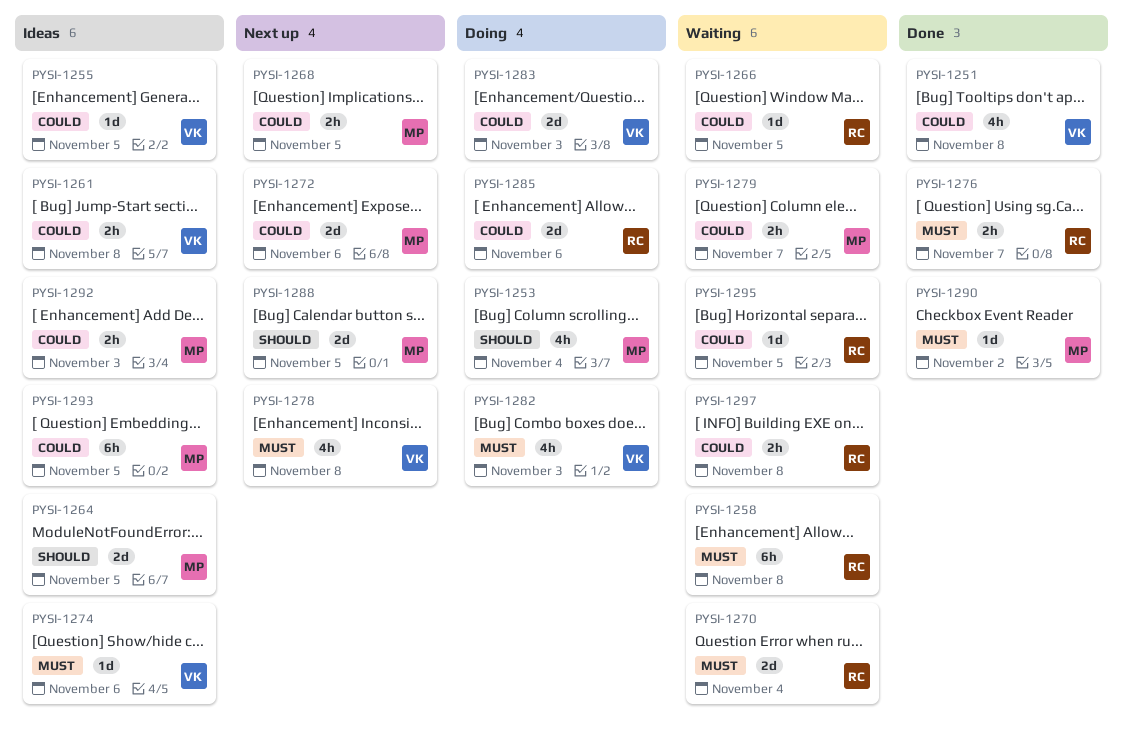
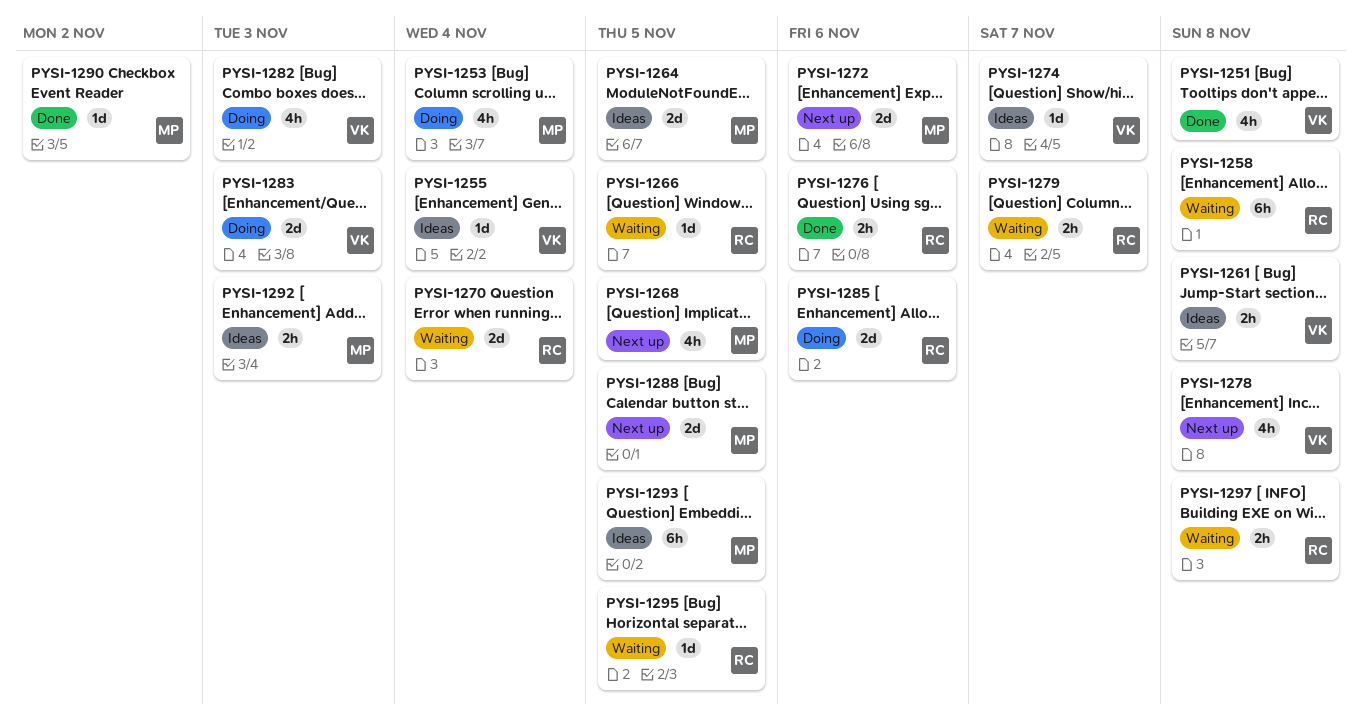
PYSI-1255, due: Nov 5 -> Nov 4
PYSI-1268, estimate: 2h -> 4h
PYSI-1274, due: Nov 6 -> Nov 7
PYSI-1276, due: Nov 7 -> Nov 6
PYSI-1279, owner: MP -> RC

